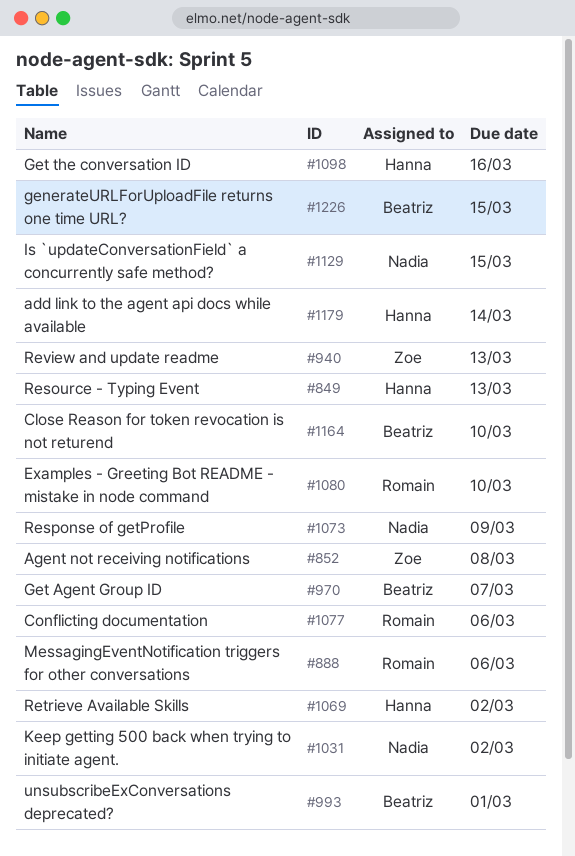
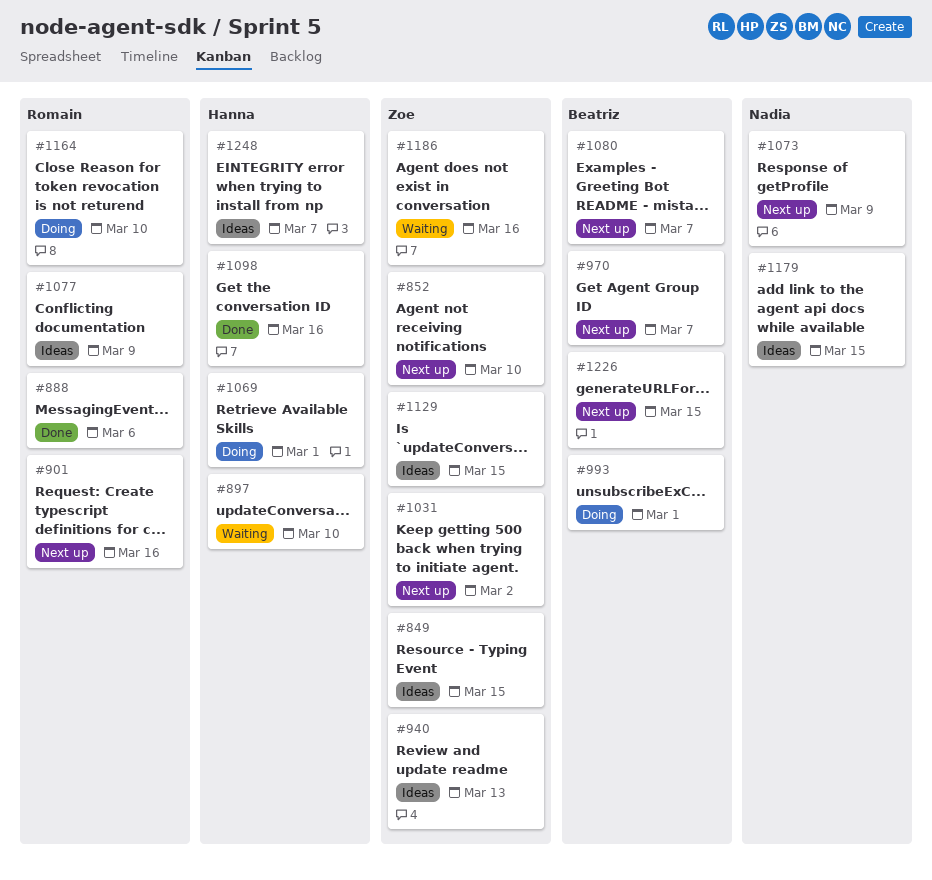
#849, owner: Hanna -> Zoe
#849, due: Mar 13 -> Mar 15
#852, due: Mar 8 -> Mar 10
#897: none -> present
#901: none -> present
#1031, owner: Nadia -> Zoe
#1069, due: Mar 2 -> Mar 1
#1077, due: Mar 6 -> Mar 9
#1080, owner: Romain -> Beatriz
#1080, due: Mar 10 -> Mar 7
#1129, owner: Nadia -> Zoe
#1164, owner: Beatriz -> Romain
#1179, owner: Hanna -> Nadia
#1179, due: Mar 14 -> Mar 15
#1186: none -> present
#1248: none -> present

